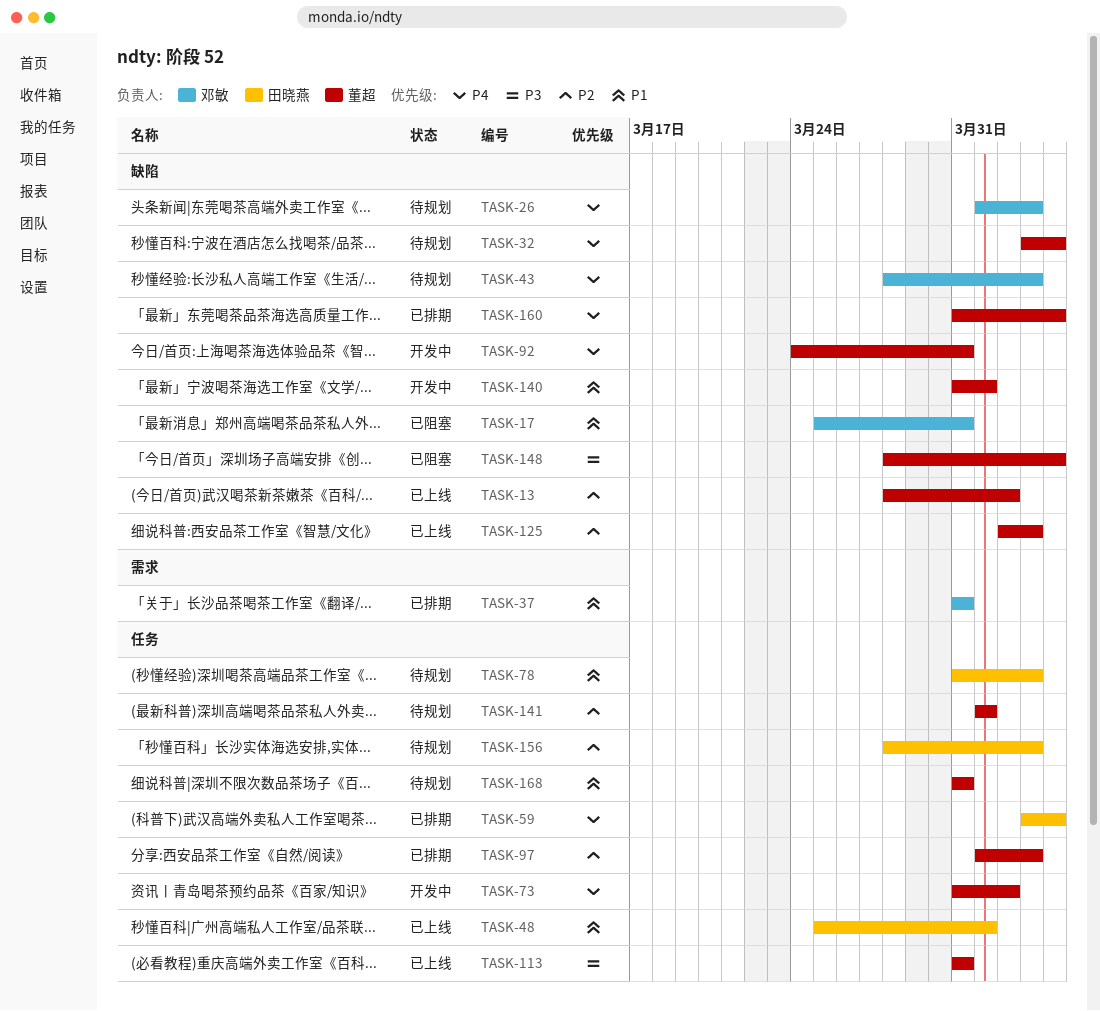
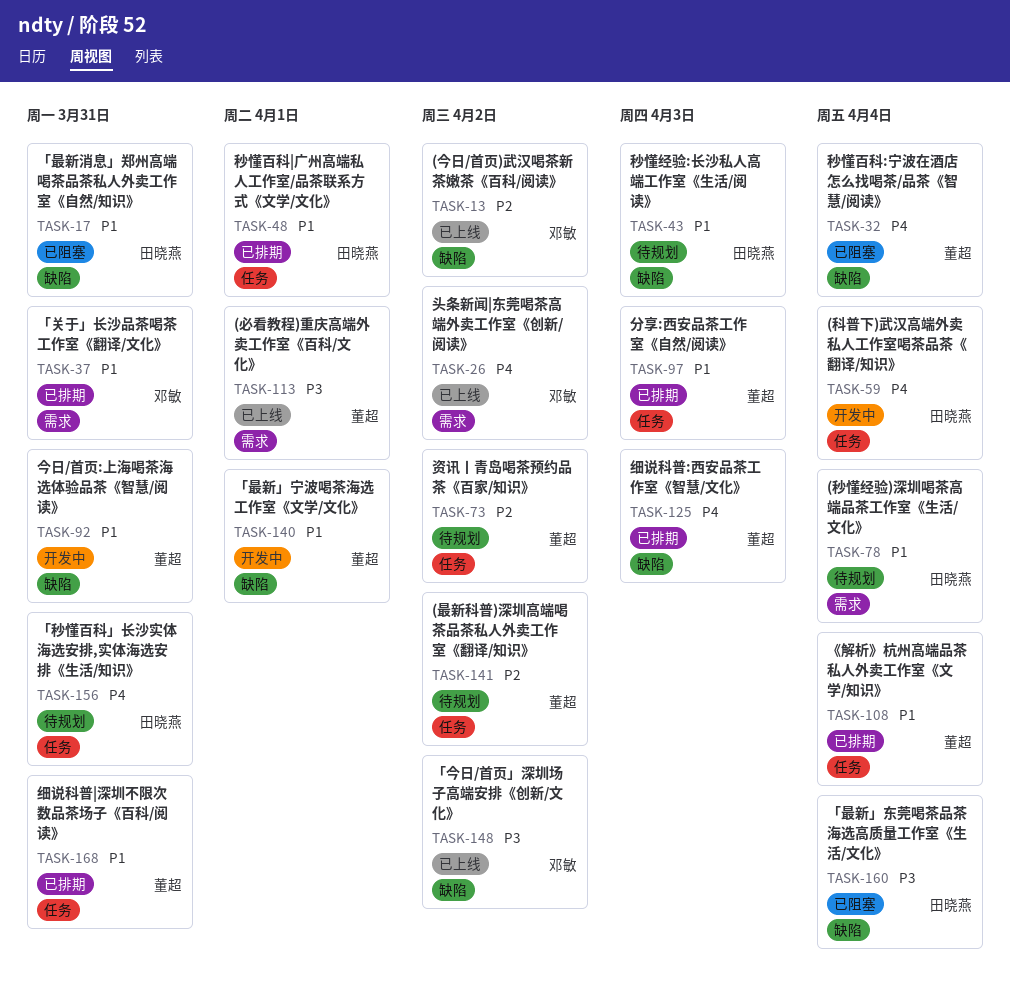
TASK-13, owner: 董超 -> 邓敏
TASK-17, owner: 邓敏 -> 田晓燕
TASK-26, status: 待规划 -> 已上线
TASK-26, label: 缺陷 -> 需求
TASK-26, due: Apr 3 -> Apr 2
TASK-32, status: 待规划 -> 已阻塞
TASK-43, owner: 邓敏 -> 田晓燕
TASK-43, priority: P4 -> P1
TASK-48, status: 已上线 -> 已排期
TASK-59, status: 已排期 -> 开发中
TASK-73, status: 开发中 -> 待规划
TASK-73, priority: P4 -> P2
TASK-78, label: 任务 -> 需求
TASK-78, due: Apr 3 -> Apr 4
TASK-92, priority: P4 -> P1
TASK-97, priority: P2 -> P1
TASK-108: none -> present
TASK-113, label: 任务 -> 需求
TASK-113, due: Mar 31 -> Apr 1
TASK-125, status: 已上线 -> 已排期
TASK-125, priority: P2 -> P4
TASK-141, due: Apr 1 -> Apr 2
TASK-148, status: 已阻塞 -> 已上线
TASK-148, owner: 董超 -> 邓敏
TASK-148, due: Apr 4 -> Apr 2
TASK-156, priority: P2 -> P4
TASK-156, due: Apr 3 -> Mar 31
TASK-160, status: 已排期 -> 已阻塞
TASK-160, owner: 董超 -> 田晓燕
TASK-160, priority: P4 -> P3
TASK-168, status: 待规划 -> 已排期

